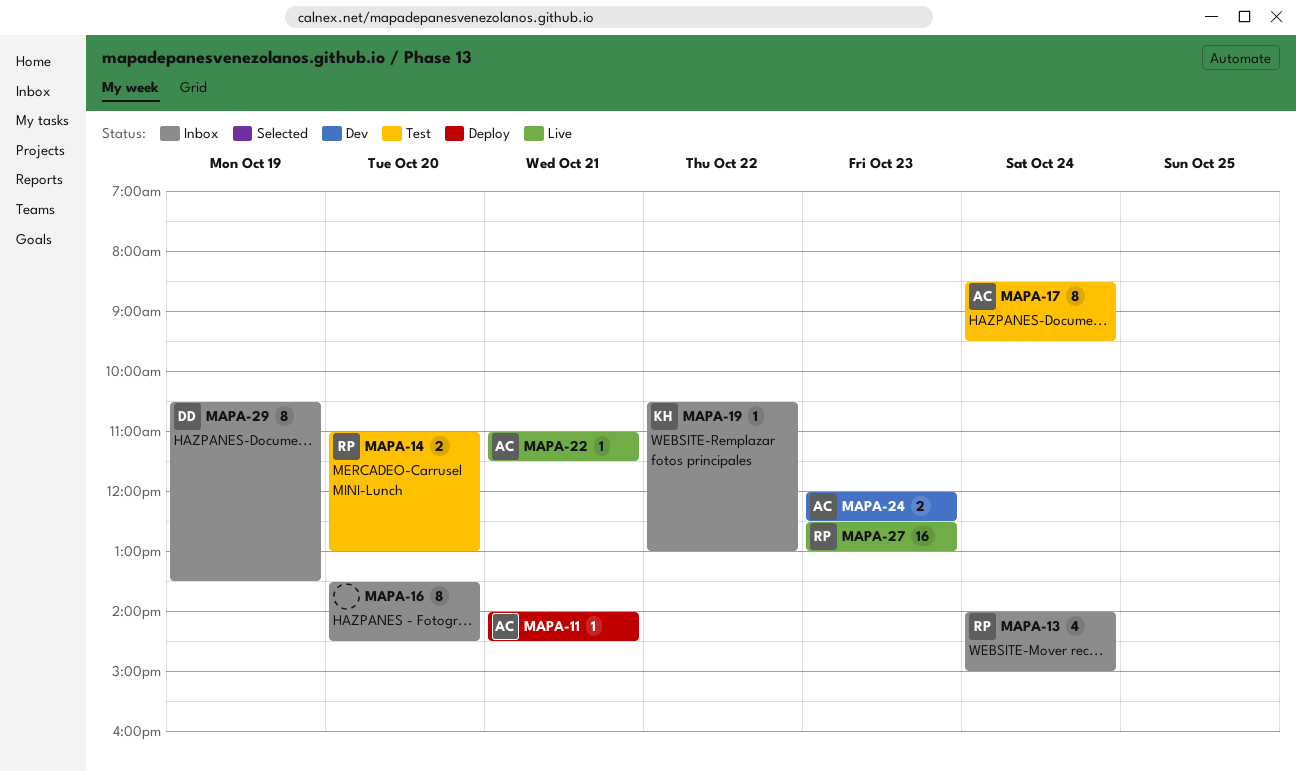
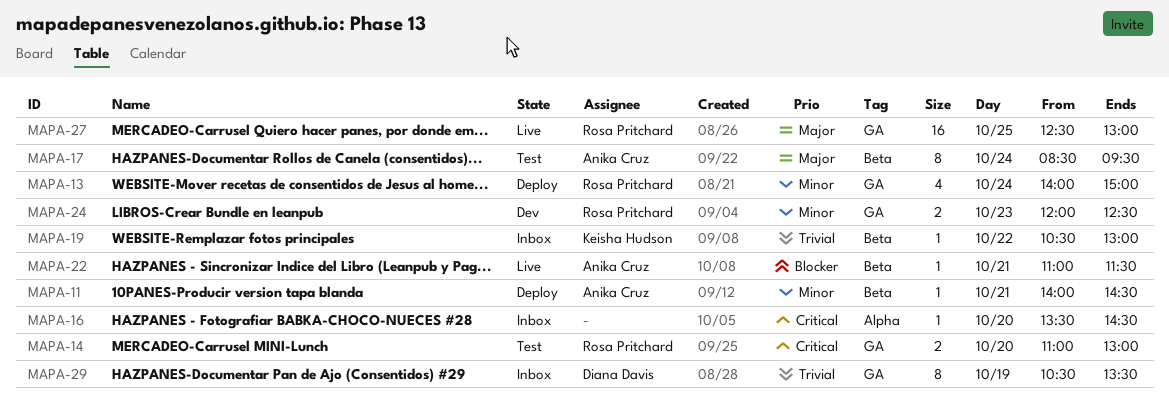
MAPA-13, status: Inbox -> Deploy
MAPA-16, estimate: 8 -> 1
MAPA-24, owner: Anika Cruz -> Rosa Pritchard
MAPA-27, day: Oct 23 -> Oct 25

